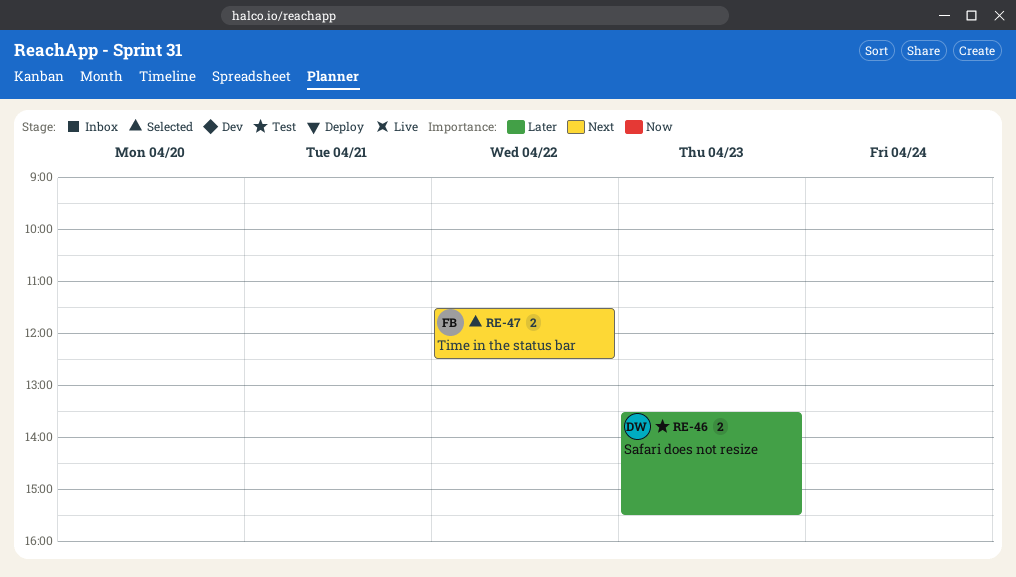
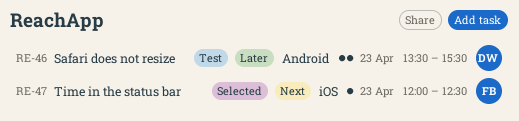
RE-47, estimate: 2 -> 1
RE-47, day: Apr 22 -> Apr 23
RE-47, begins: 11:30 -> 12:00

